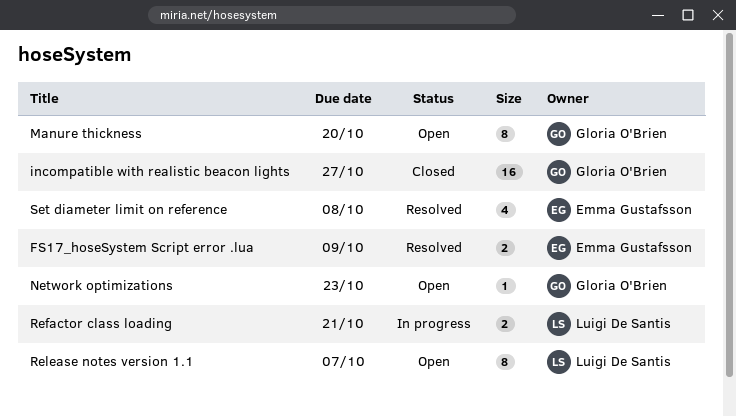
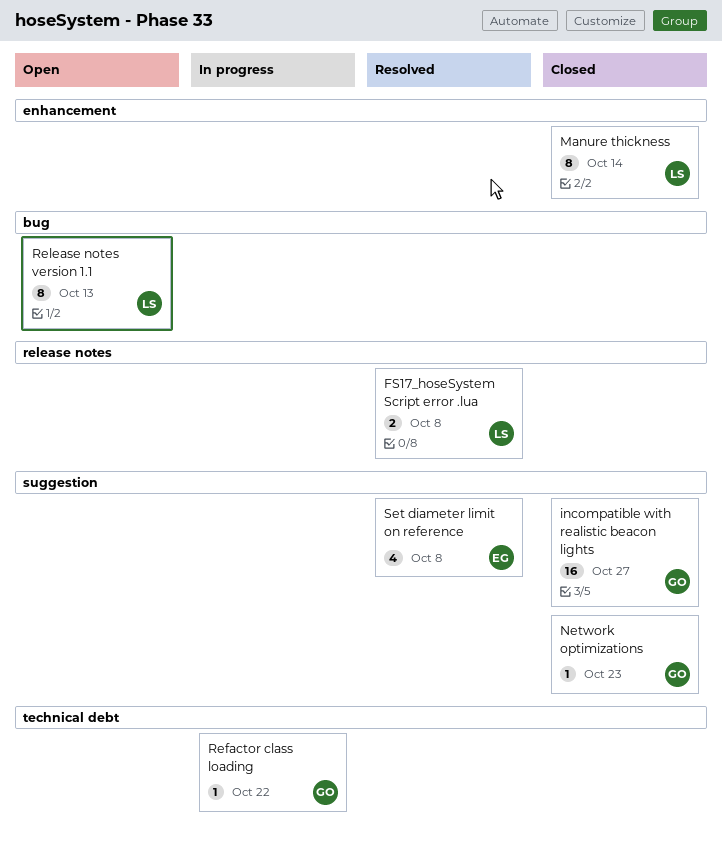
FS17_hoseSystem Script error .lua, owner: Emma Gustafsson -> Luigi De Santis
FS17_hoseSystem Script error .lua, due: Oct 9 -> Oct 8
Manure thickness, status: Open -> Closed
Manure thickness, owner: Gloria O'Brien -> Luigi De Santis
Manure thickness, due: Oct 20 -> Oct 14
Network optimizations, status: Open -> Closed
Refactor class loading, owner: Luigi De Santis -> Gloria O'Brien
Refactor class loading, estimate: 2 -> 1
Refactor class loading, due: Oct 21 -> Oct 22
Release notes version 1.1, due: Oct 7 -> Oct 13

